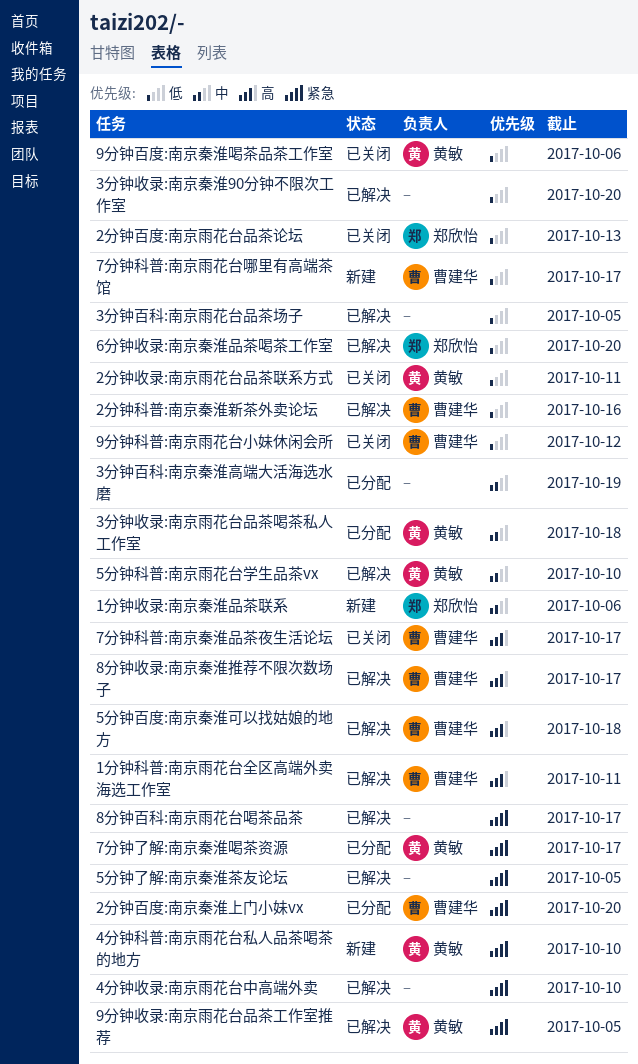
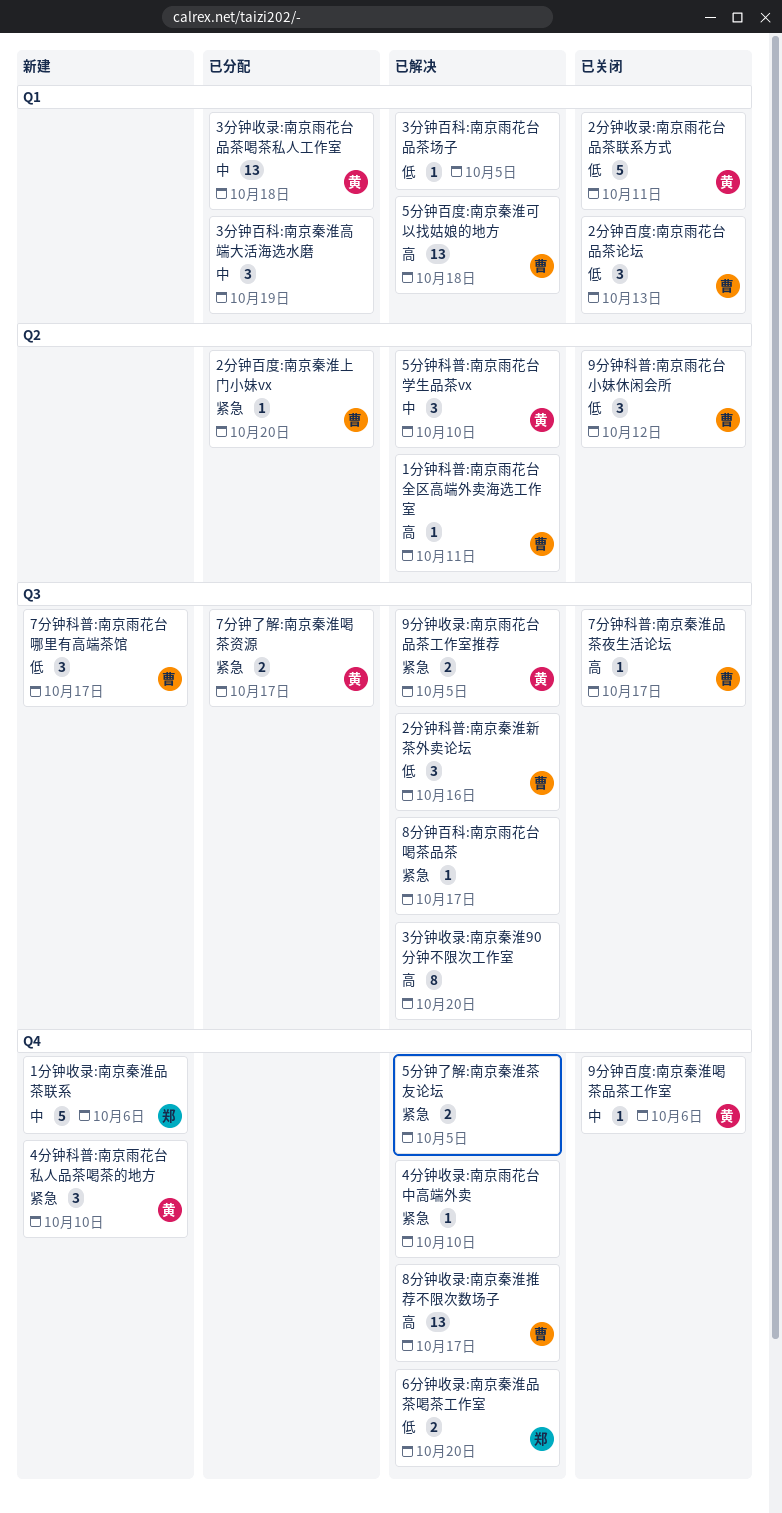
2分钟百度:南京雨花台品茶论坛, owner: 郑欣怡 -> 曹建华
3分钟收录:南京秦淮90分钟不限次工作室, priority: 低 -> 高
9分钟百度:南京秦淮喝茶品茶工作室, priority: 低 -> 中

